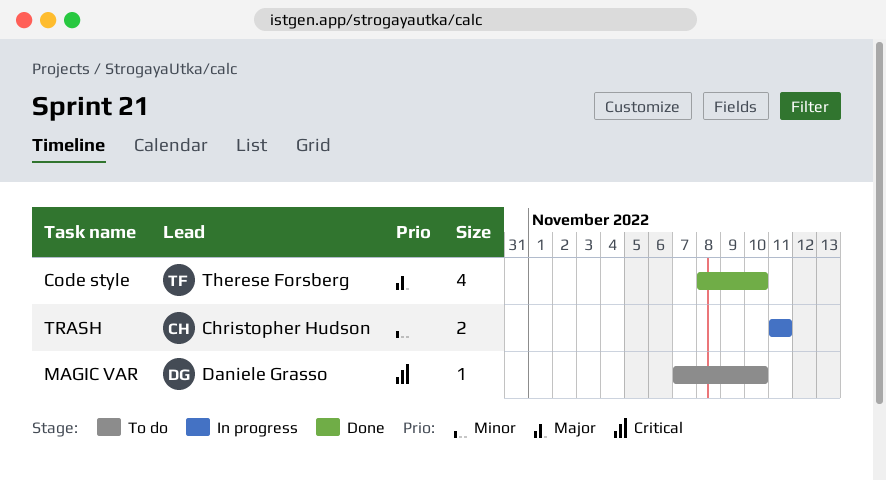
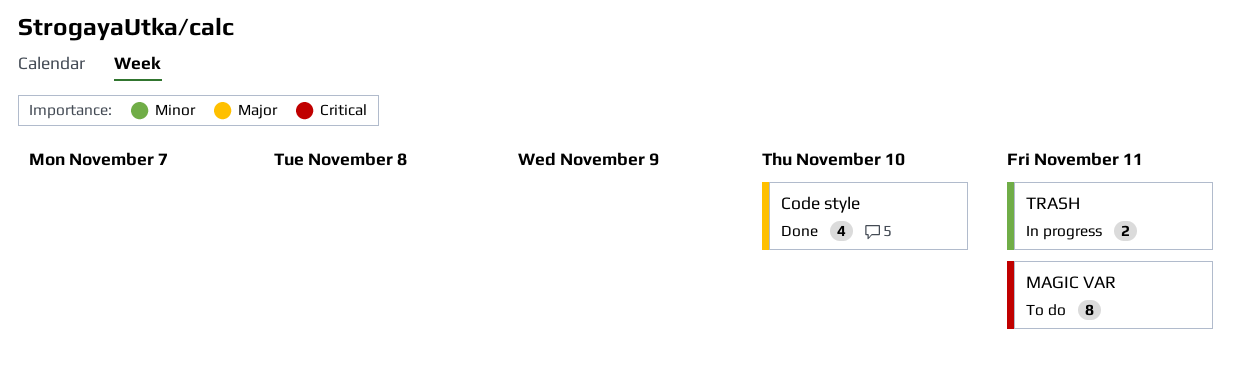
MAGIC VAR, estimate: 1 -> 8
MAGIC VAR, due: Nov 10 -> Nov 11

